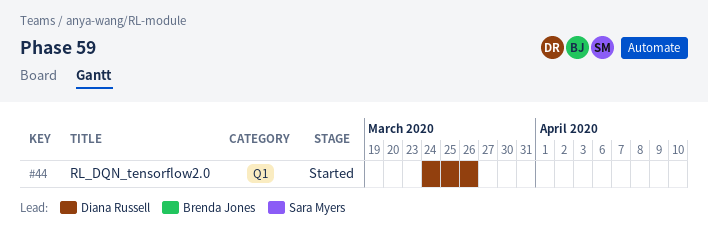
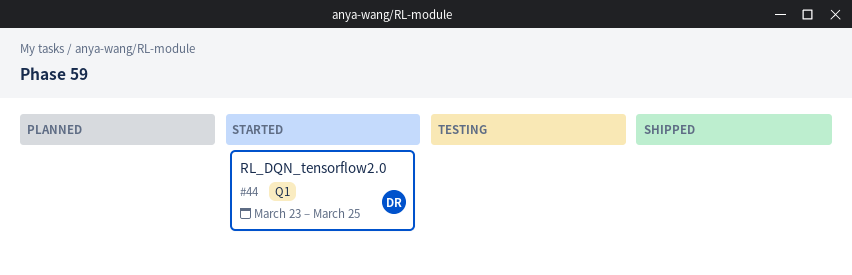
#44, start: Mar 24 -> Mar 23
#44, due: Mar 26 -> Mar 25

